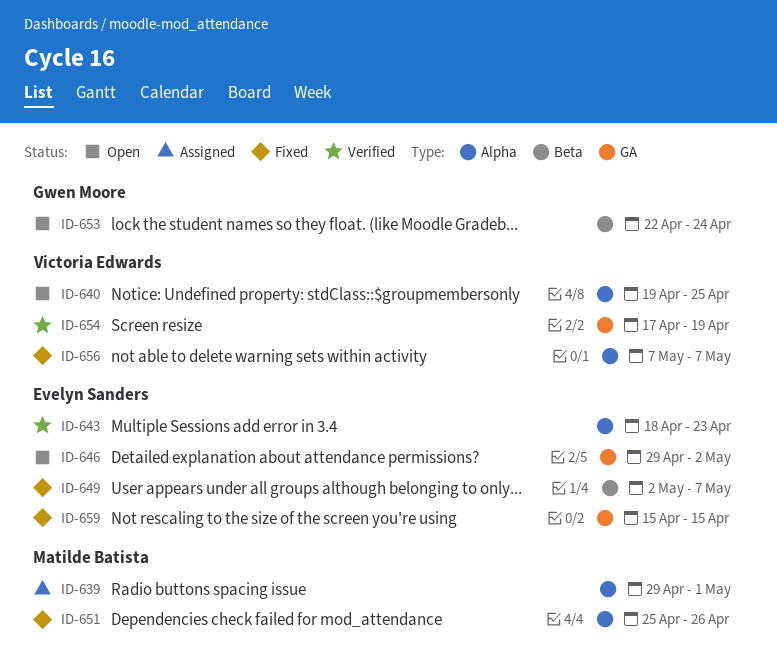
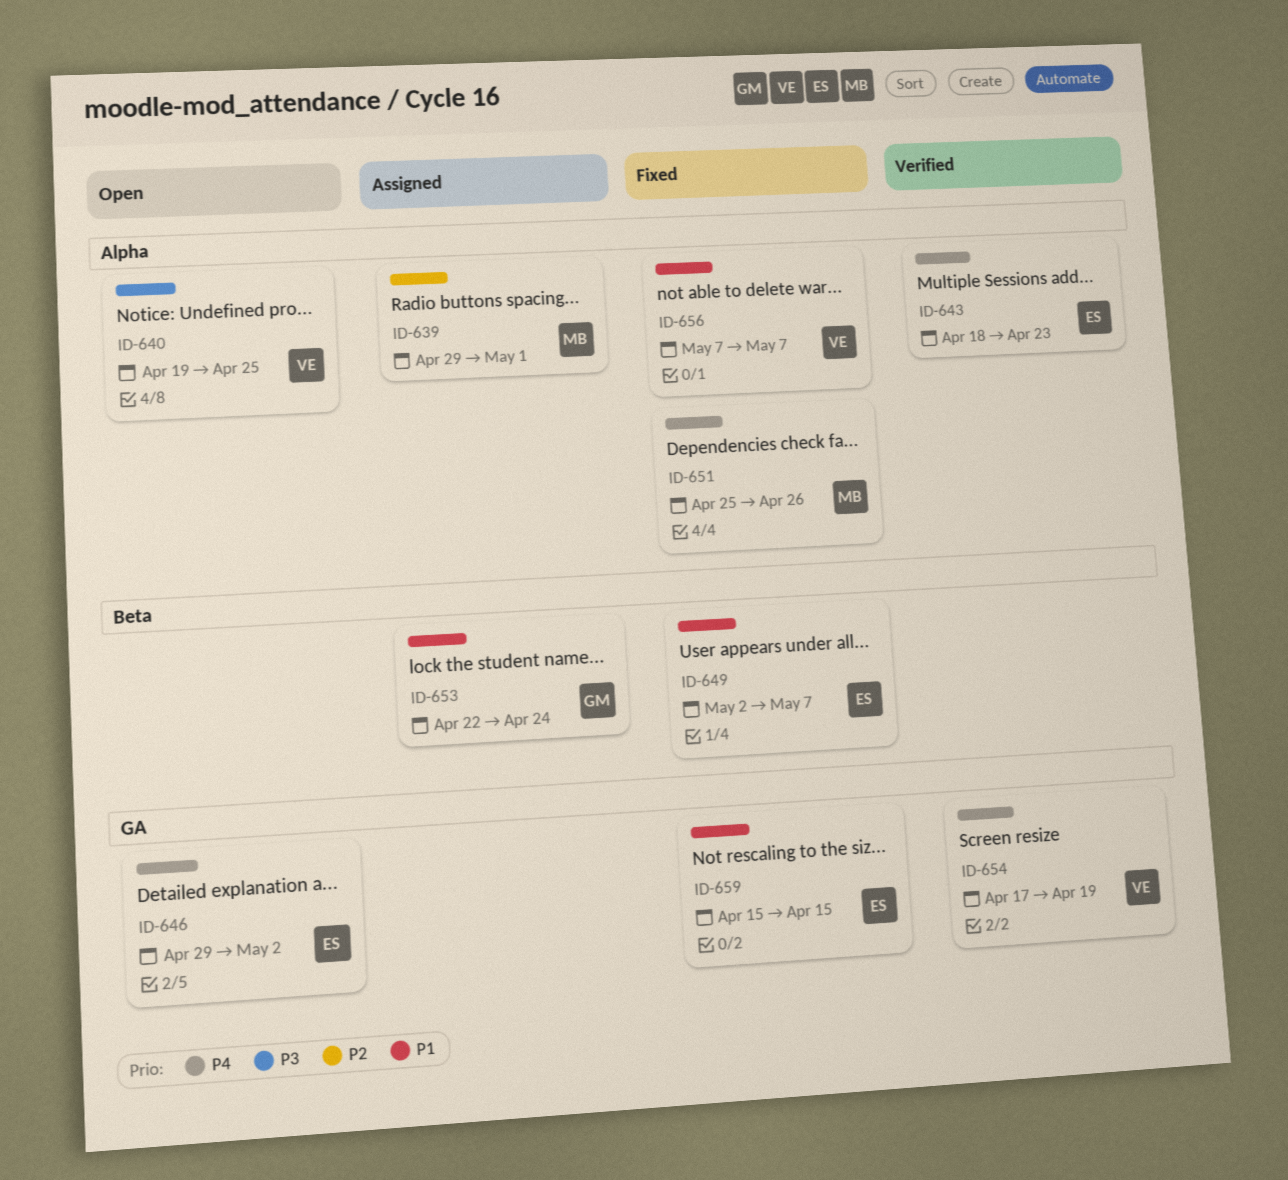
ID-653, status: Open -> Assigned

